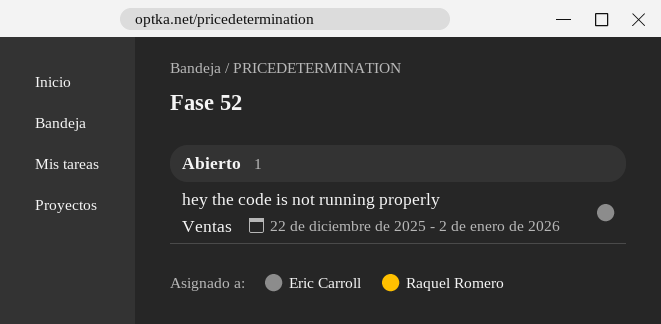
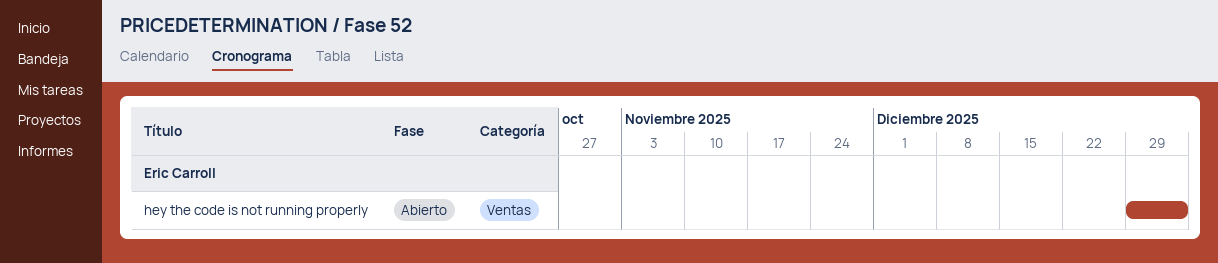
hey the code is not running properly, start: Dec 22 -> Dec 29

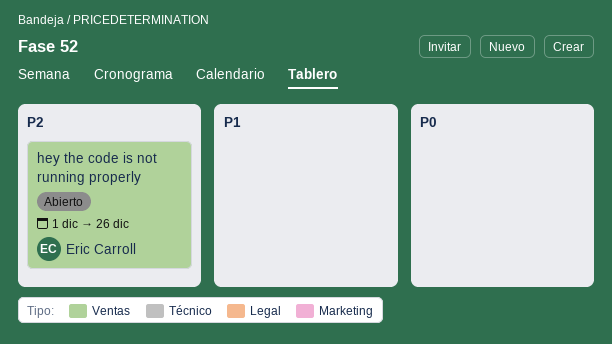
hey the code is not running properly, start: Dec 29 -> Dec 1
hey the code is not running properly, due: Jan 2 -> Dec 26

